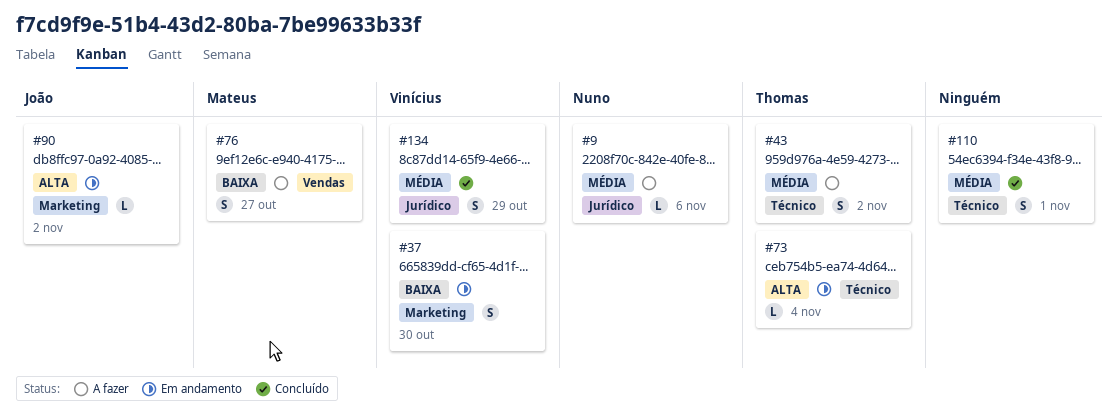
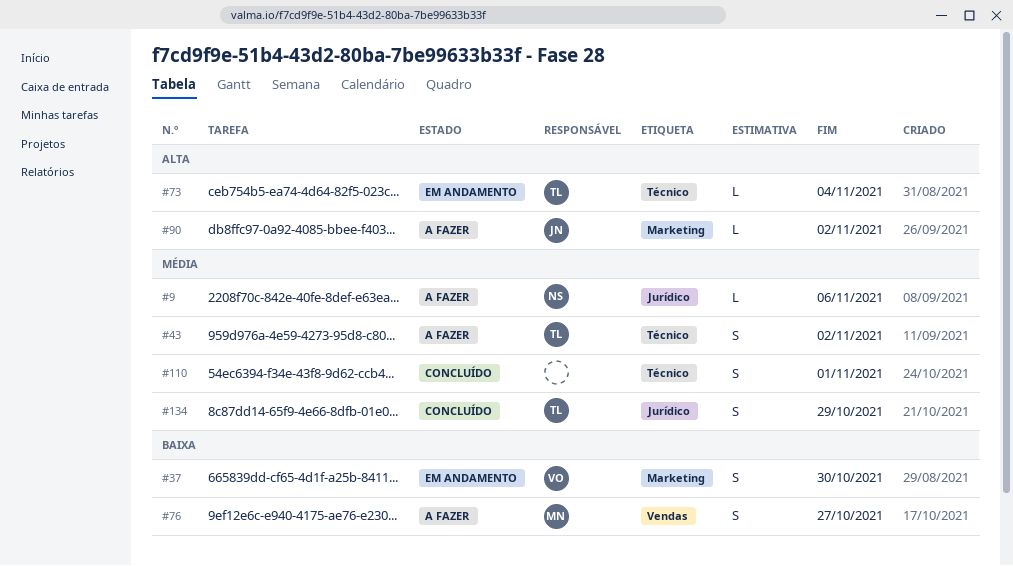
#90, status: Em andamento -> A fazer
#134, owner: Vinícius -> Thomas

